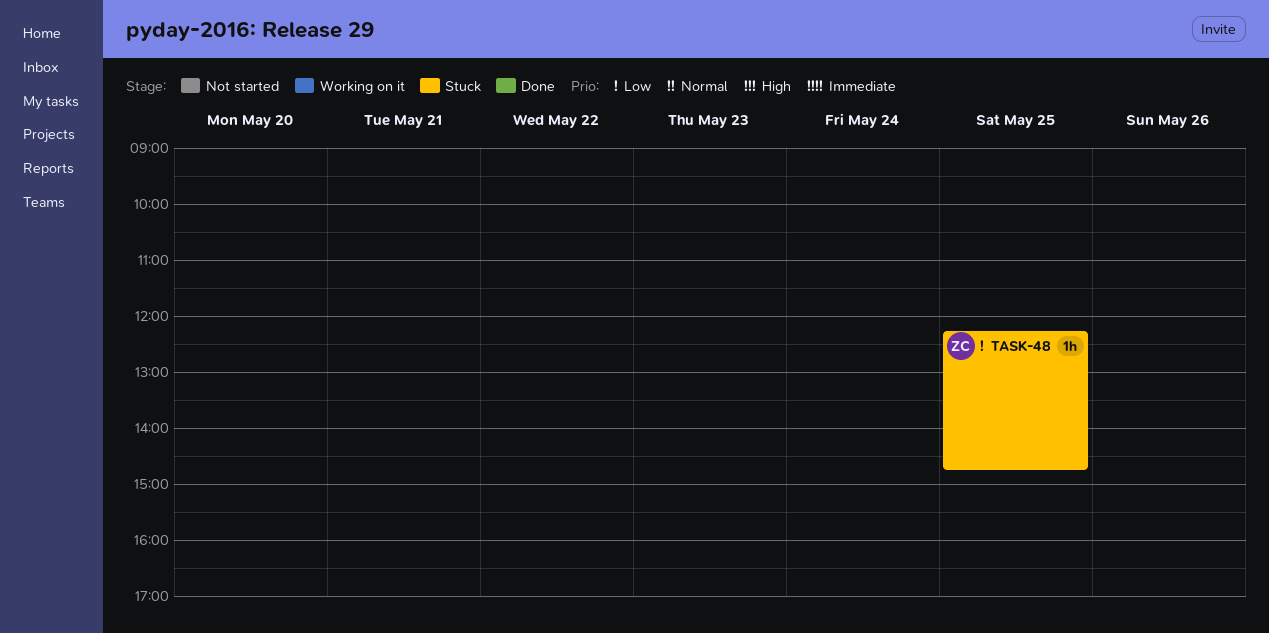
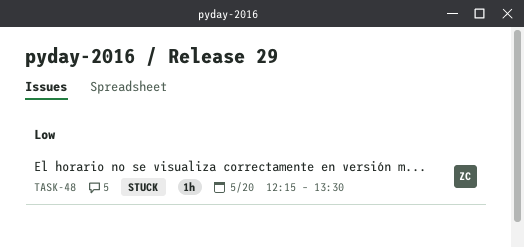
TASK-48, day: May 25 -> May 20
TASK-48, ends: 14:45 -> 13:30

